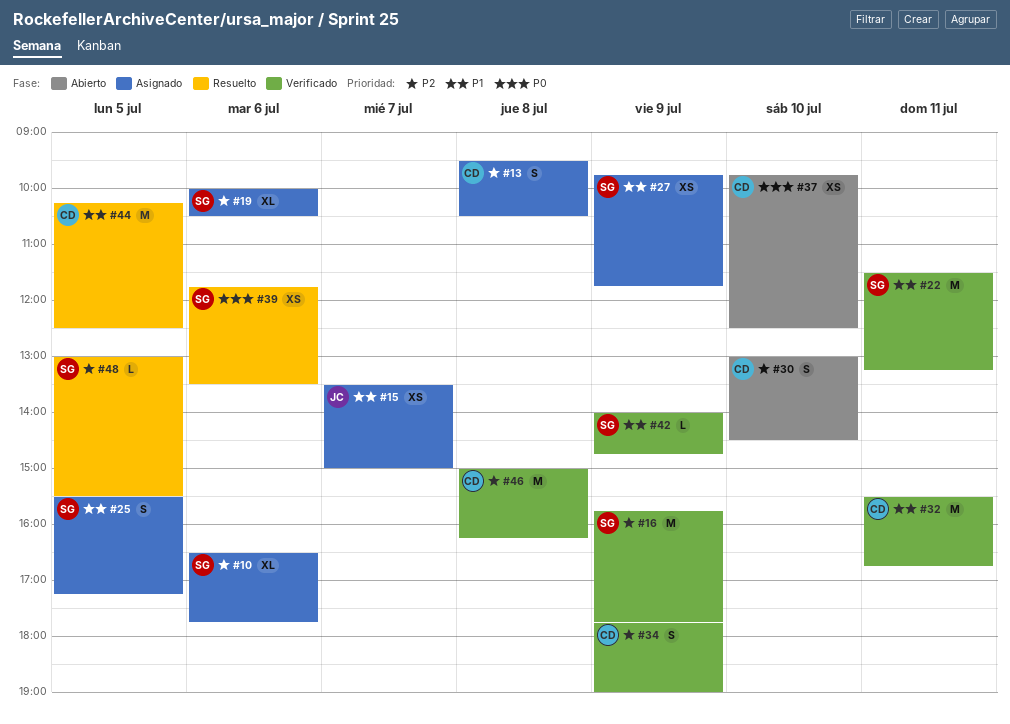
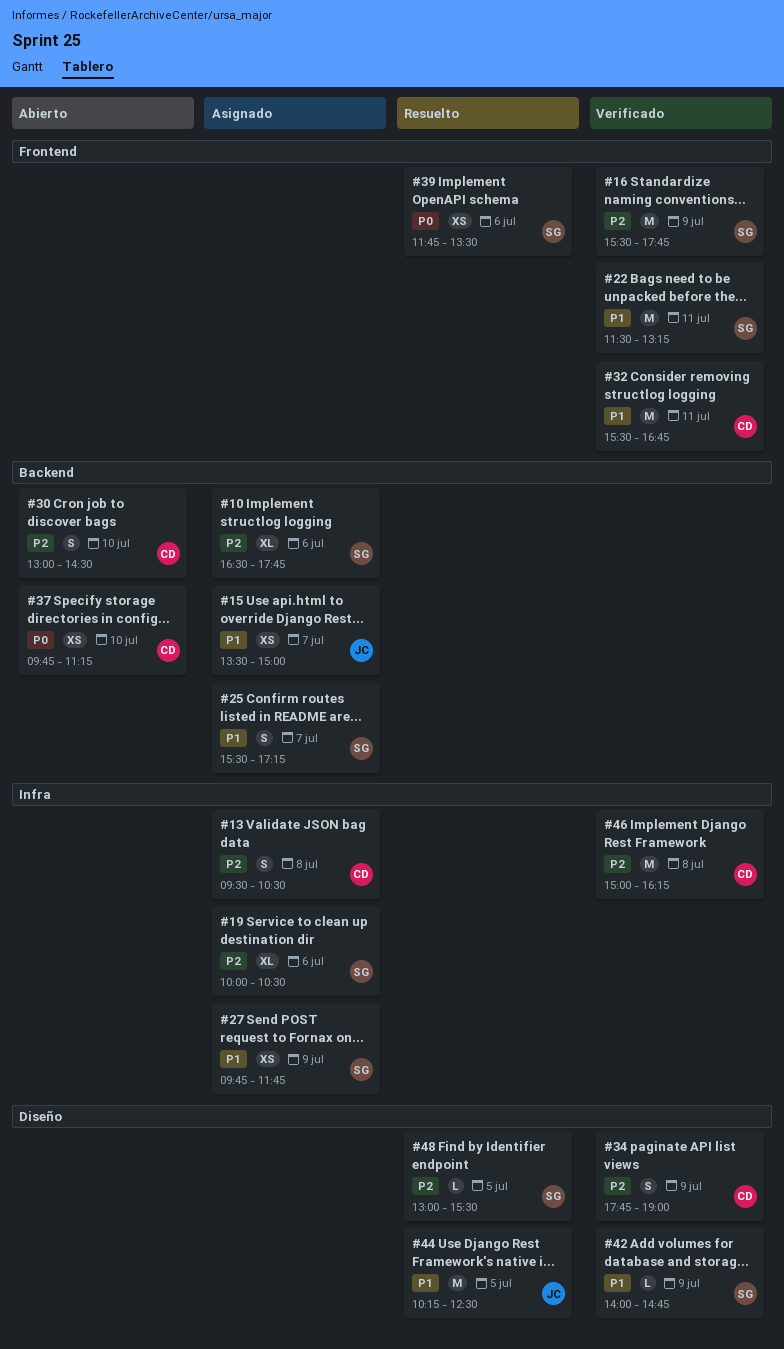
#16, begins: 15:45 -> 15:30
#25, day: Jul 5 -> Jul 7
#37, ends: 12:30 -> 11:15
#44, owner: CD -> JC

